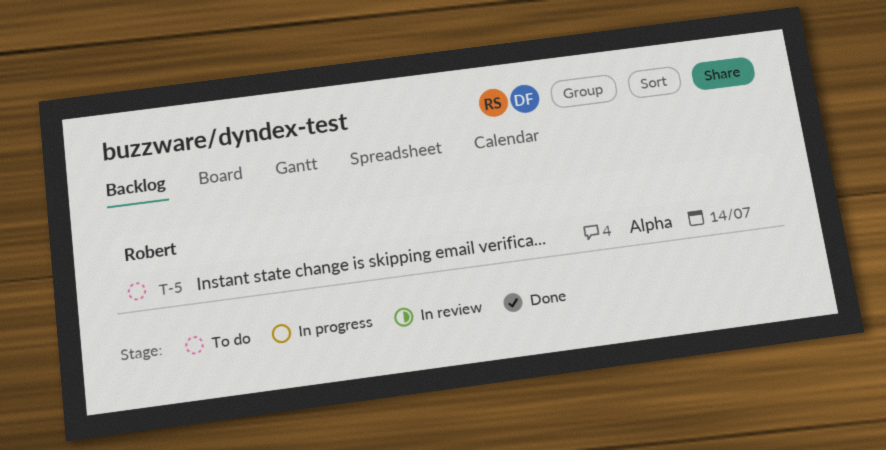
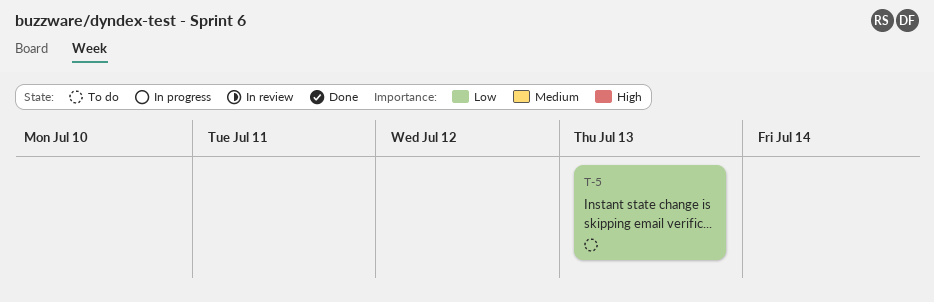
T-5, due: Jul 14 -> Jul 13

